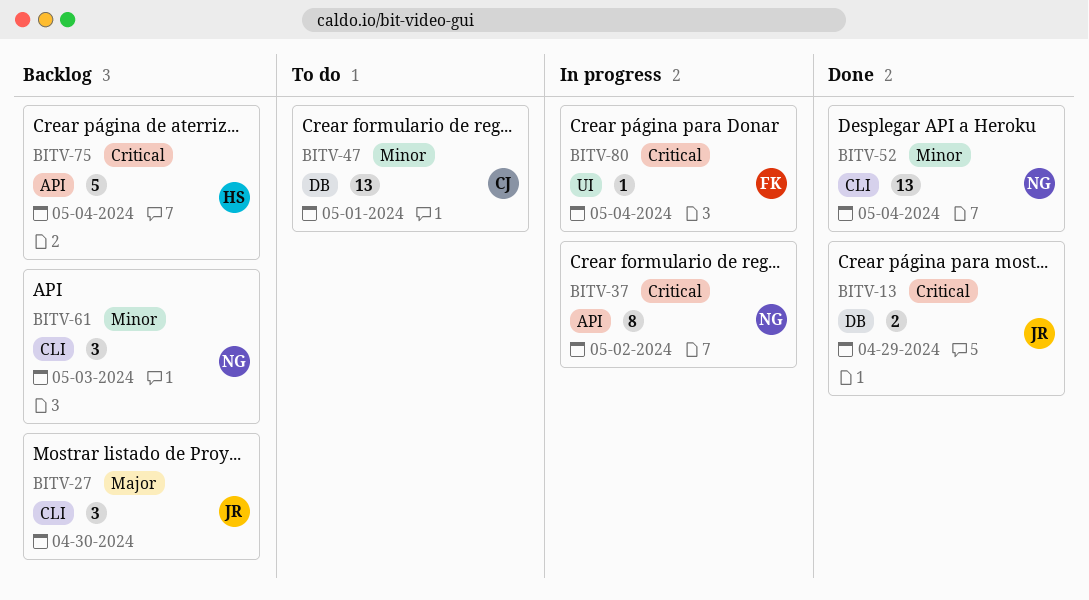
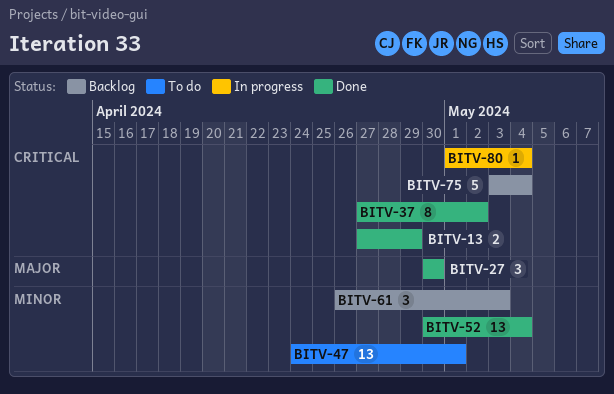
BITV-27, status: Backlog -> Done
BITV-37, status: In progress -> Done

